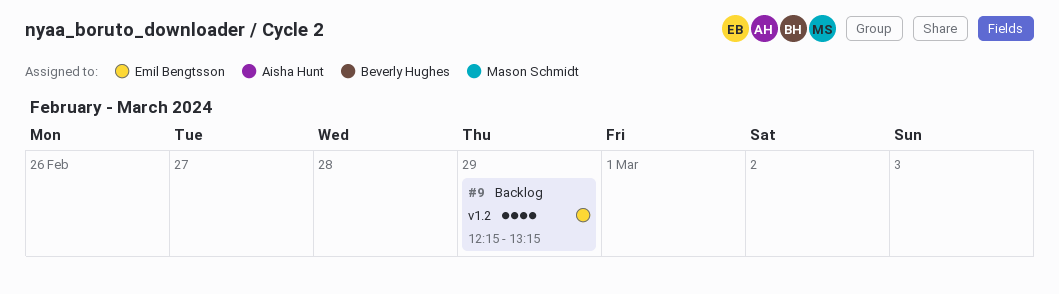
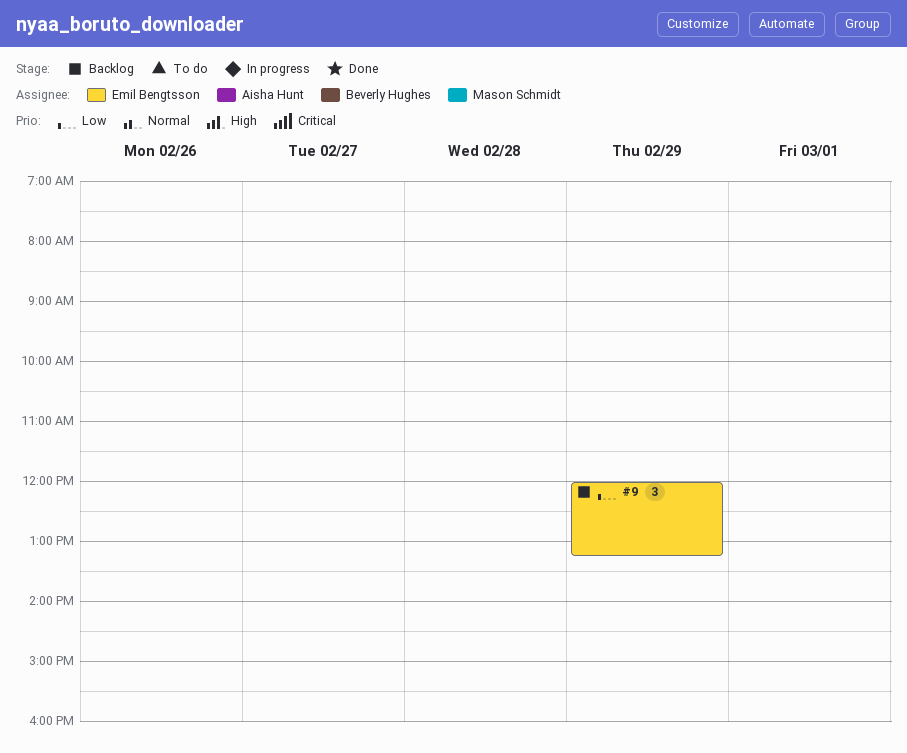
#9, estimate: 4 -> 3
#9, begins: 12:15 -> 12:00

